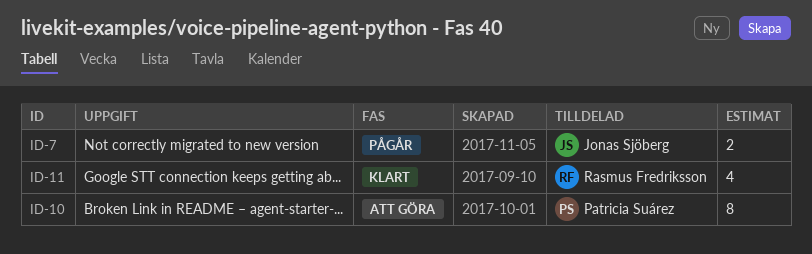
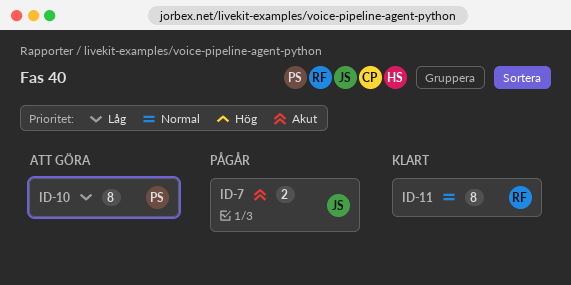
ID-11, estimate: 4 -> 8

